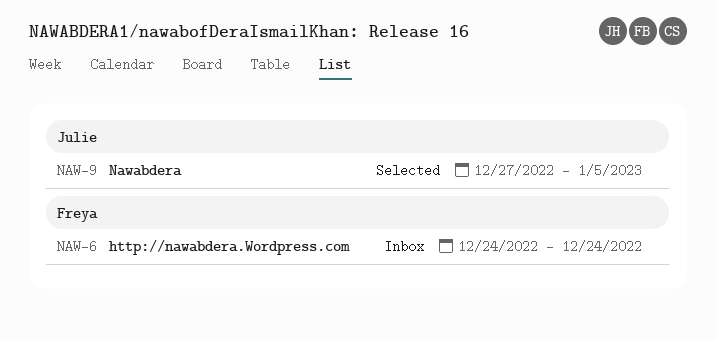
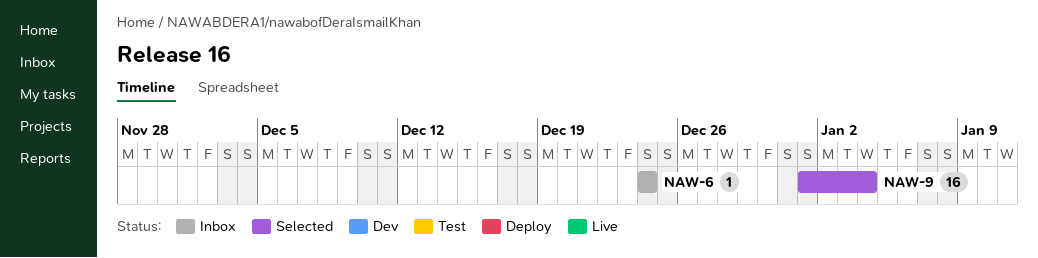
NAW-9, start: Dec 27 -> Jan 1
NAW-9, due: Jan 5 -> Jan 4

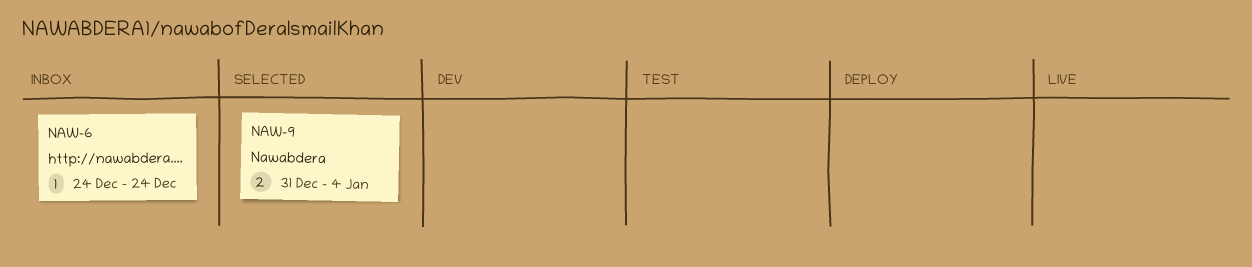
NAW-9, estimate: 16 -> 2
NAW-9, start: Jan 1 -> Dec 31

